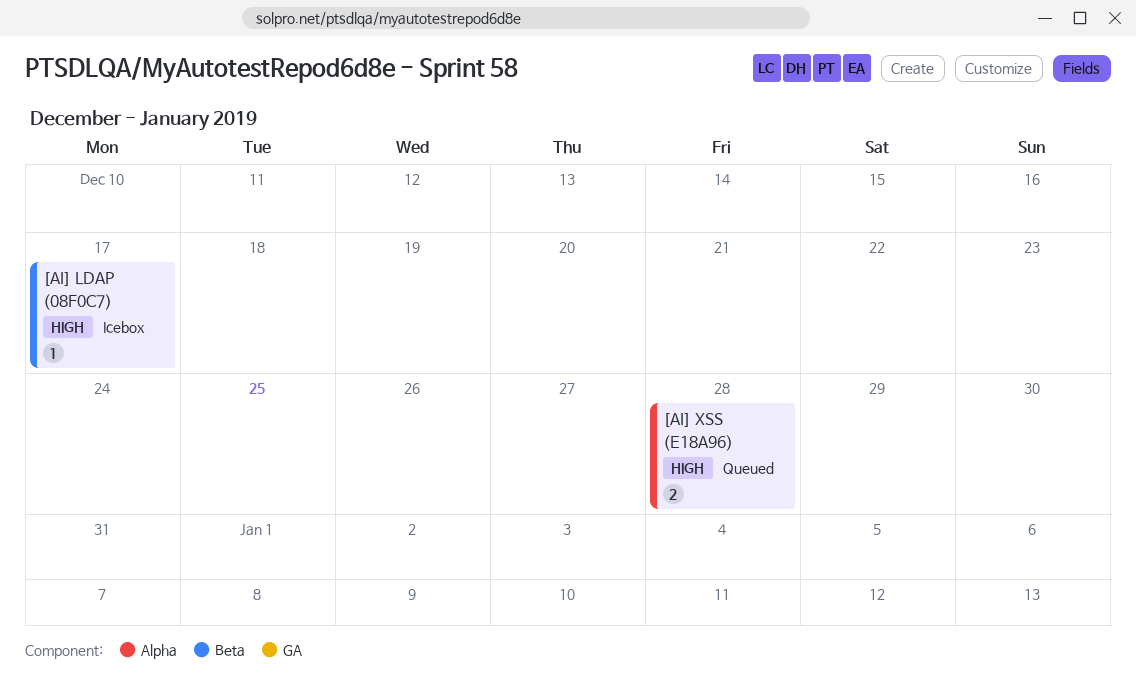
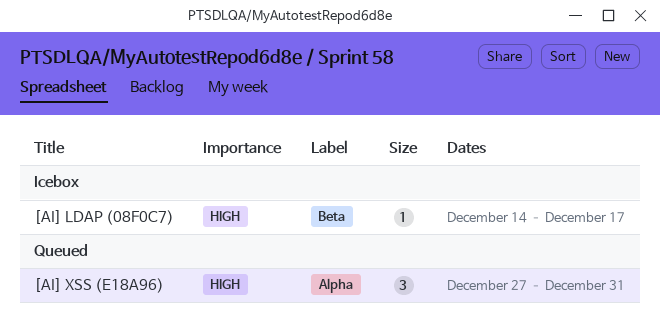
[AI] XSS (E18A96), estimate: 2 -> 3
[AI] XSS (E18A96), due: Dec 28 -> Dec 31

